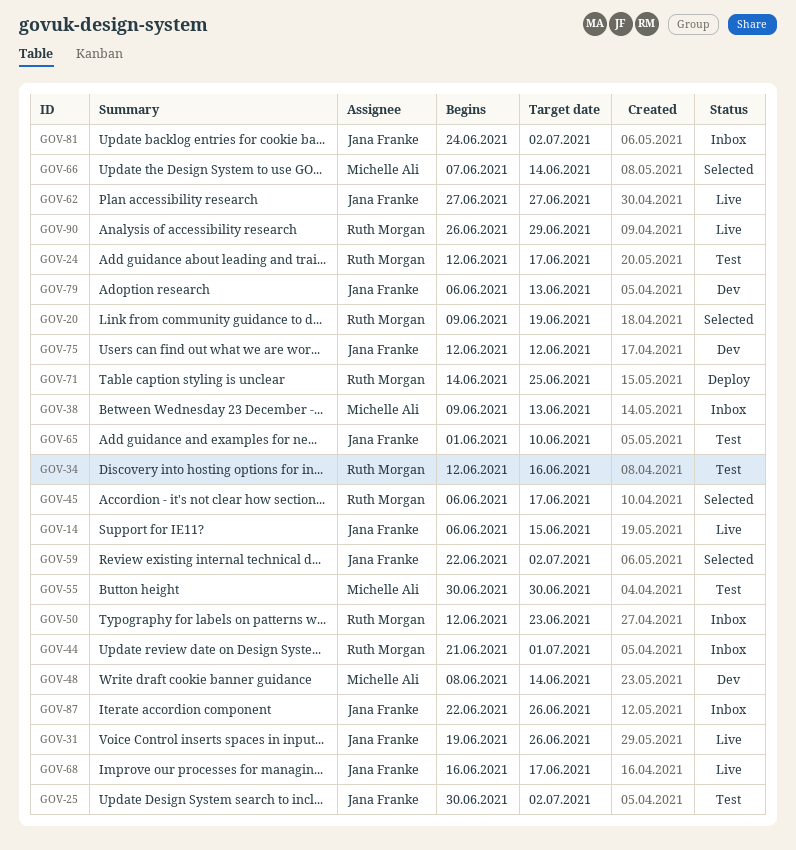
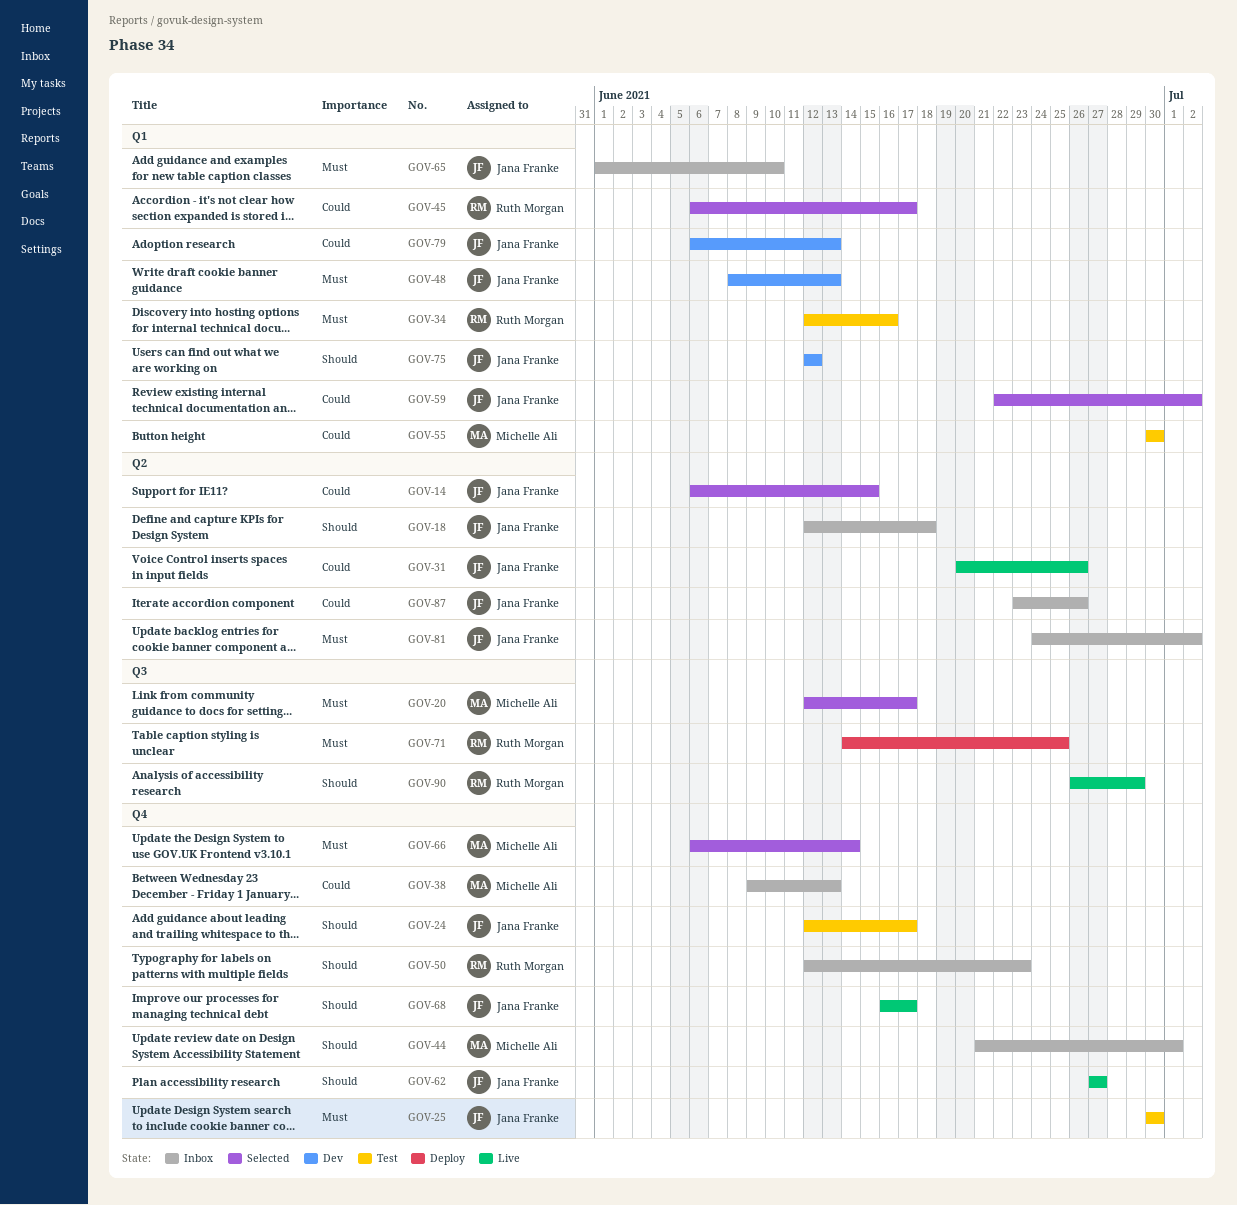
GOV-14, status: Live -> Selected
GOV-18: none -> present
GOV-20, owner: Ruth Morgan -> Michelle Ali
GOV-20, start: Jun 9 -> Jun 12
GOV-20, due: Jun 19 -> Jun 17
GOV-24, owner: Ruth Morgan -> Jana Franke
GOV-25, due: Jul 2 -> Jun 30
GOV-31, start: Jun 19 -> Jun 20
GOV-44, owner: Ruth Morgan -> Michelle Ali
GOV-48, owner: Michelle Ali -> Jana Franke
GOV-48, due: Jun 14 -> Jun 13
GOV-65, status: Test -> Inbox
GOV-66, start: Jun 7 -> Jun 6
GOV-87, start: Jun 22 -> Jun 23

